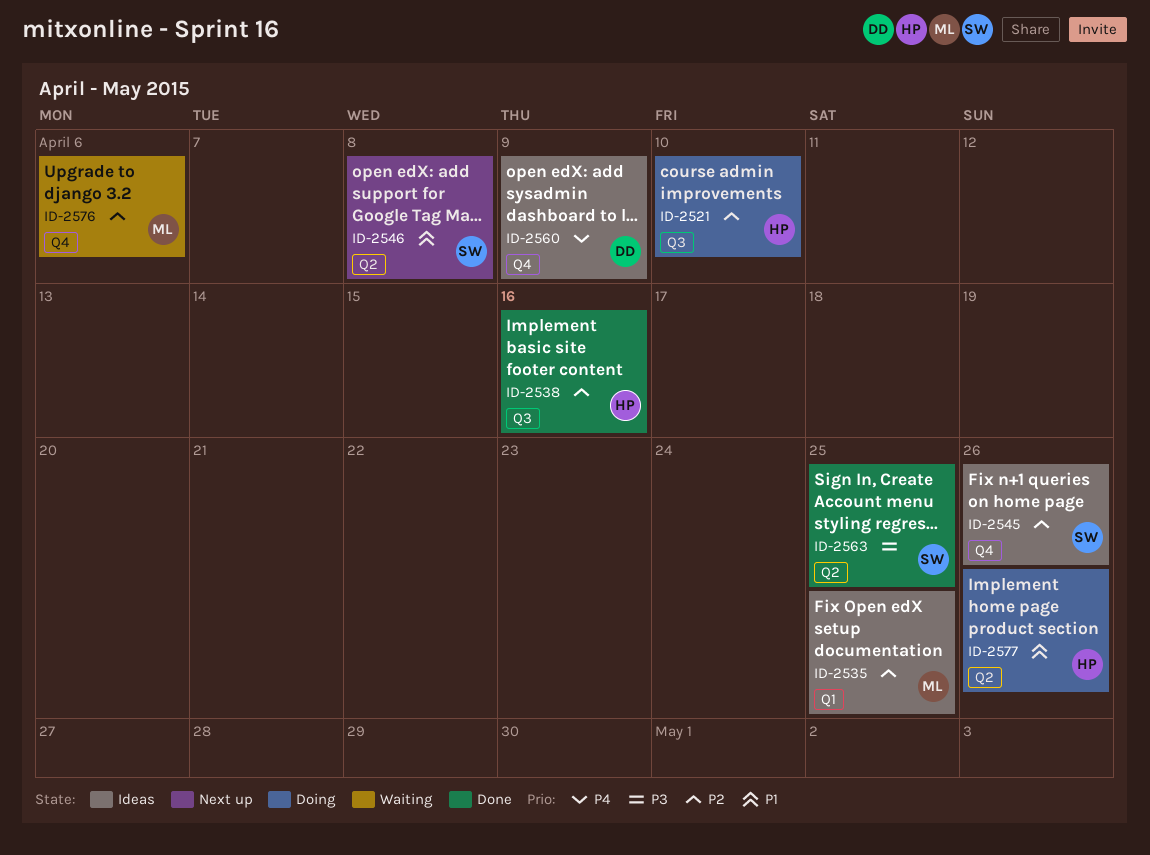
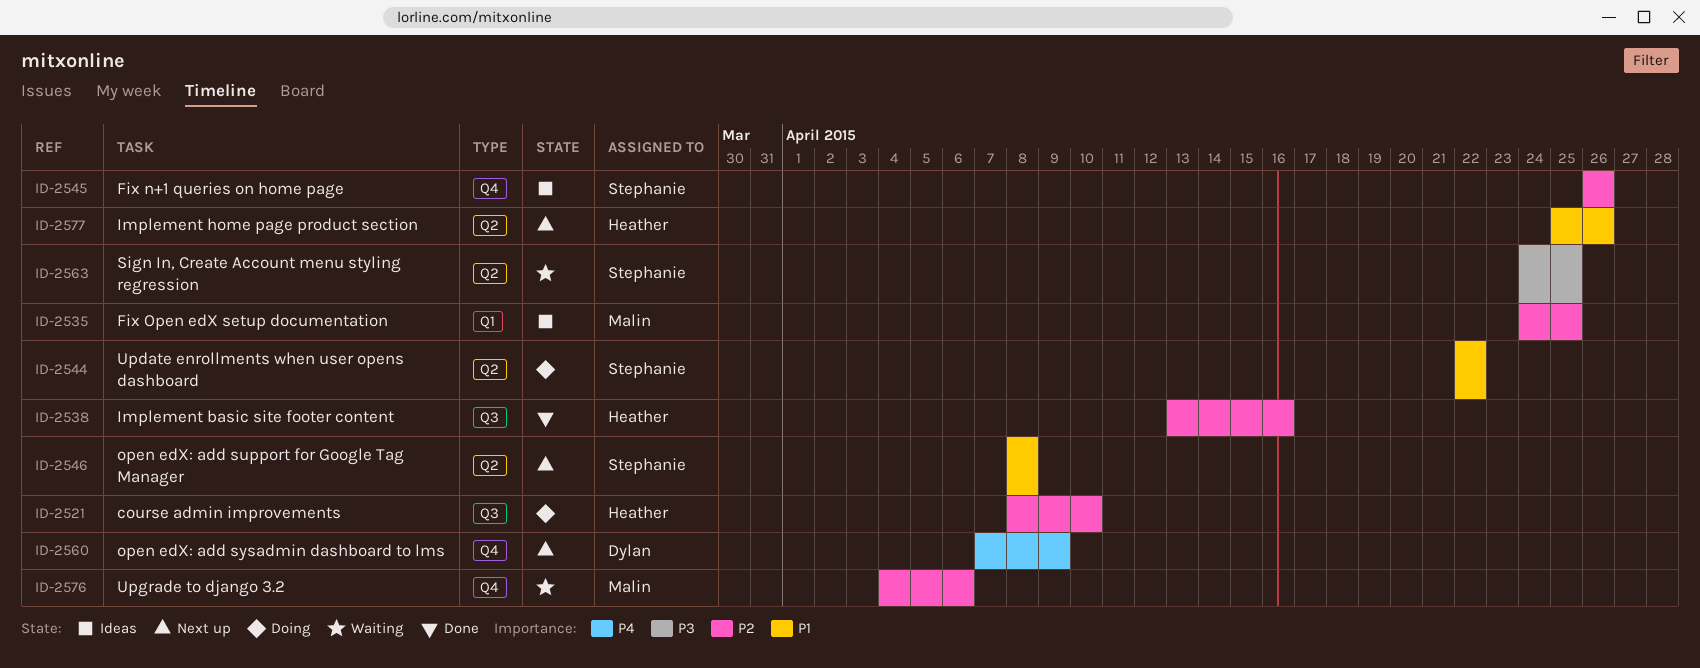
ID-2544: none -> present
ID-2560, status: Ideas -> Next up
ID-2563, status: Done -> Waiting
ID-2577, status: Doing -> Next up

